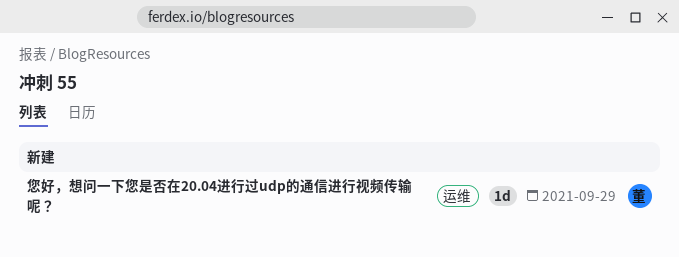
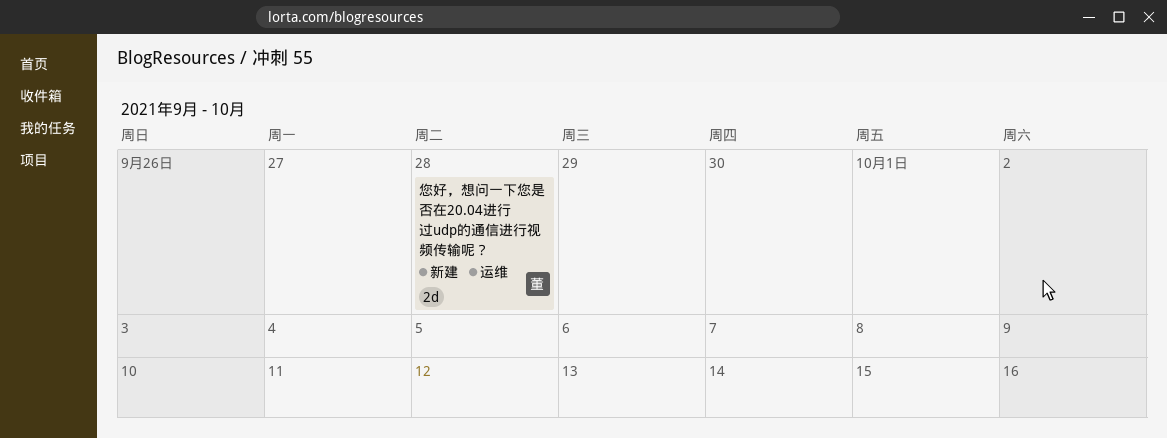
您好，想问一下您是否在20.04进行过udp的通信进行视频传输呢？, estimate: 1d -> 2d
您好，想问一下您是否在20.04进行过udp的通信进行视频传输呢？, due: Sep 29 -> Sep 28

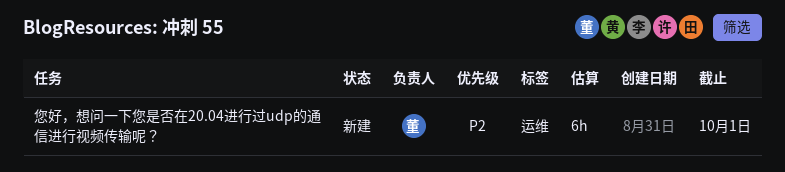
您好，想问一下您是否在20.04进行过udp的通信进行视频传输呢？, estimate: 2d -> 6h
您好，想问一下您是否在20.04进行过udp的通信进行视频传输呢？, due: Sep 28 -> Oct 1

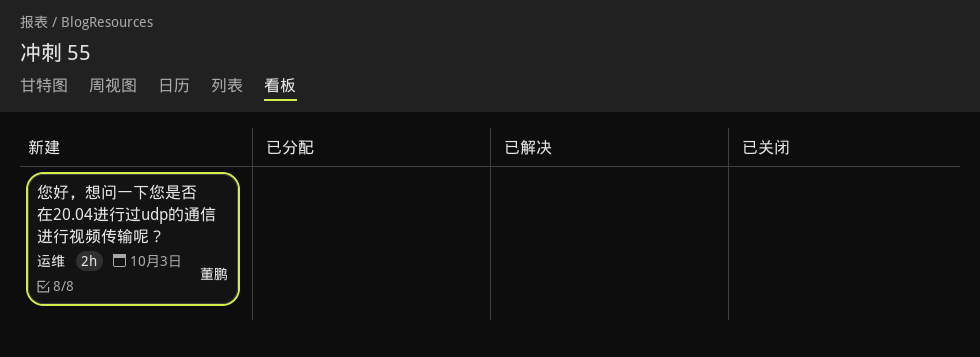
您好，想问一下您是否在20.04进行过udp的通信进行视频传输呢？, estimate: 6h -> 2h
您好，想问一下您是否在20.04进行过udp的通信进行视频传输呢？, due: Oct 1 -> Oct 3

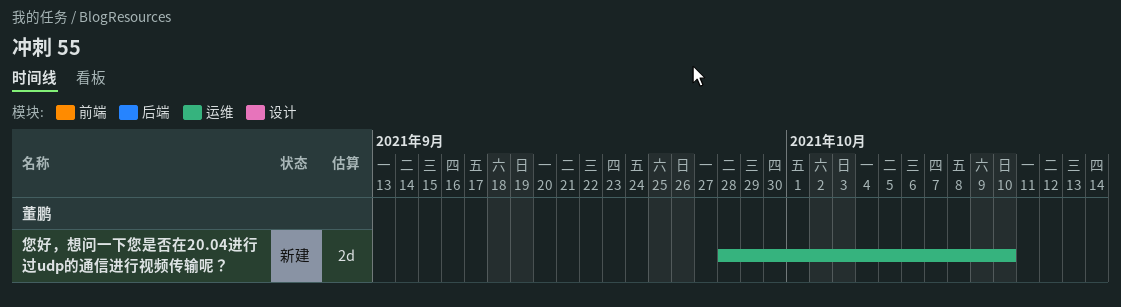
您好，想问一下您是否在20.04进行过udp的通信进行视频传输呢？, estimate: 2h -> 2d
您好，想问一下您是否在20.04进行过udp的通信进行视频传输呢？, due: Oct 3 -> Oct 10

